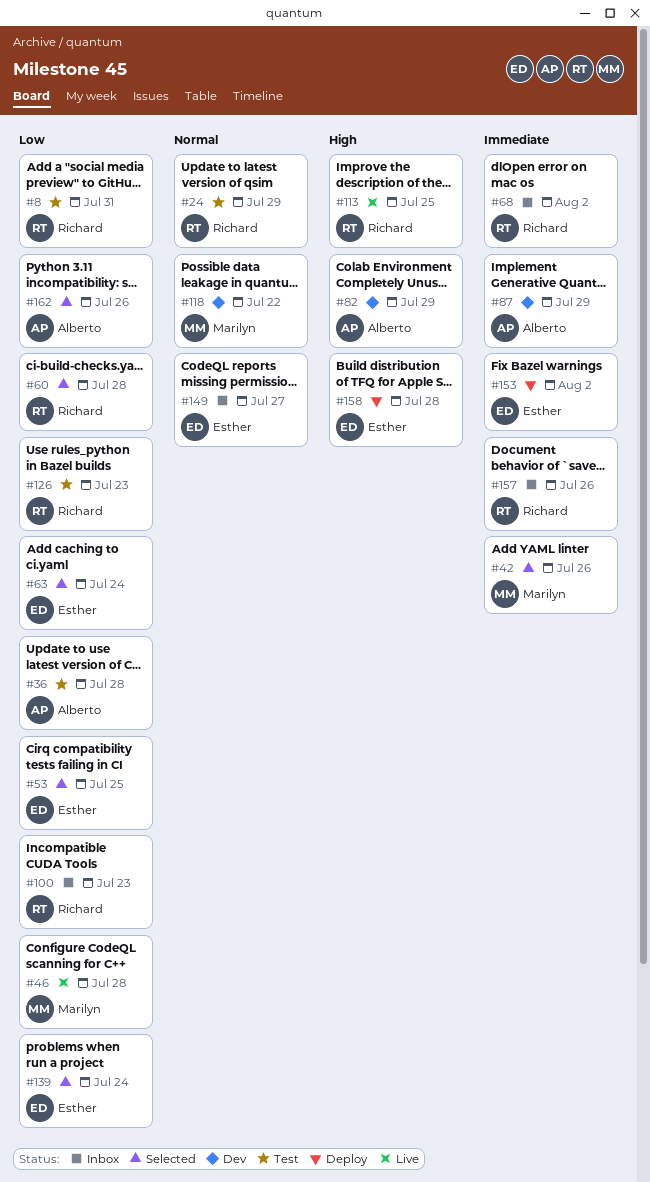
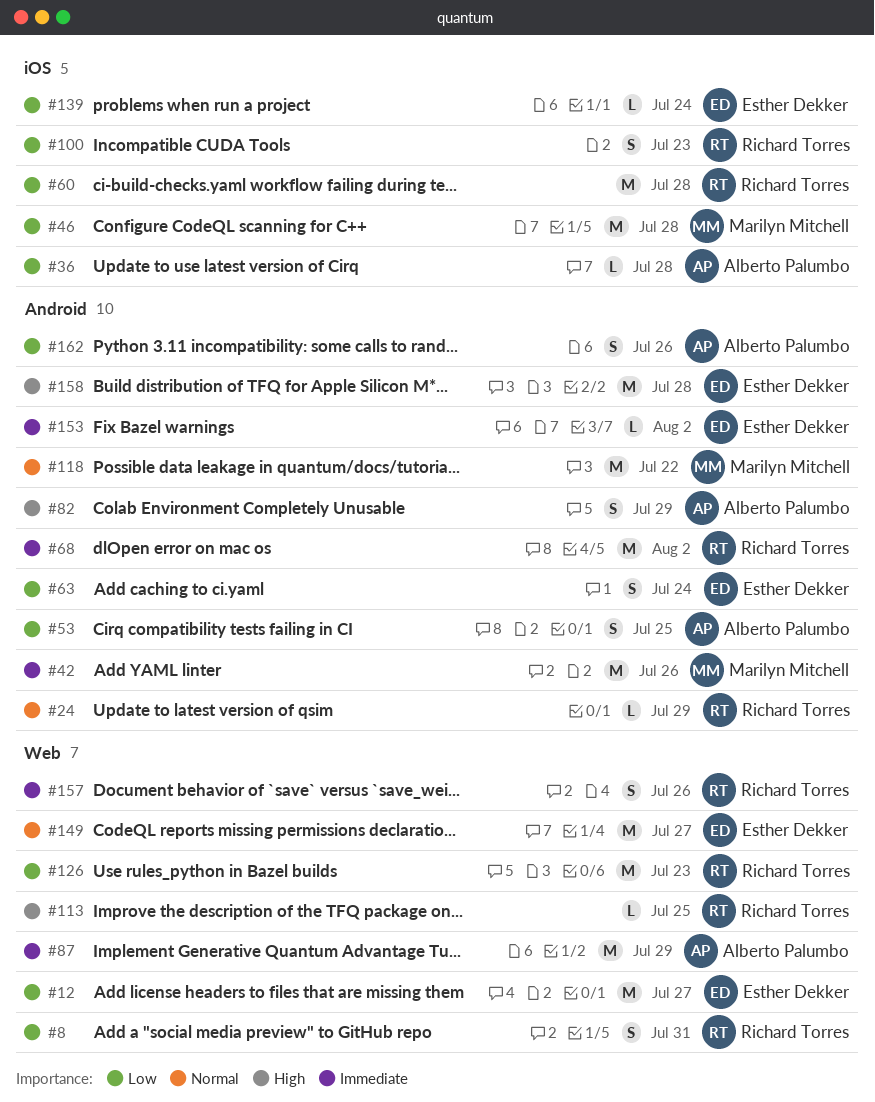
#12: none -> present
#53, owner: Esther Dekker -> Alberto Palumbo

